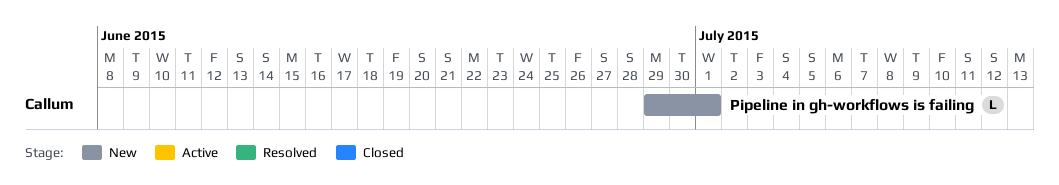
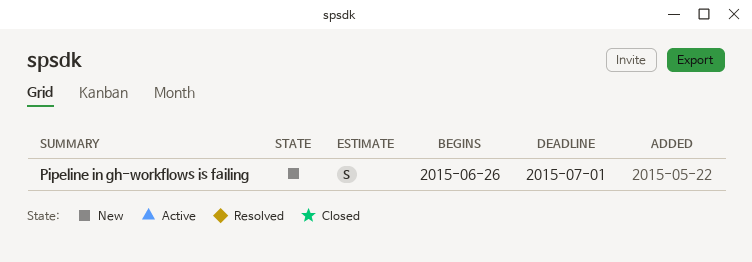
Pipeline in gh-workflows is failing, estimate: L -> S
Pipeline in gh-workflows is failing, start: Jun 29 -> Jun 26

